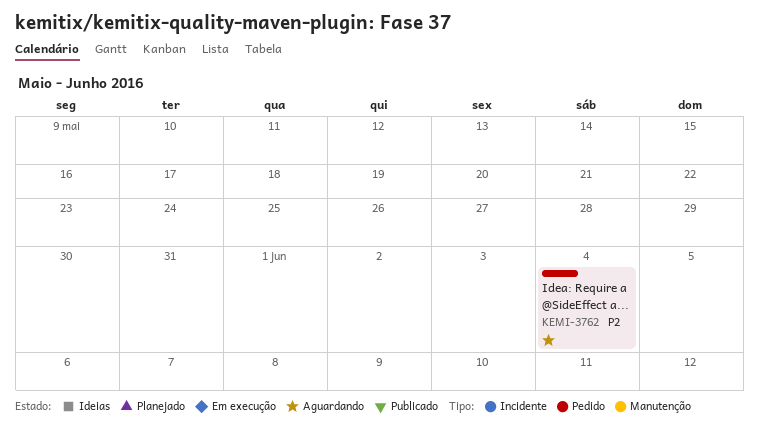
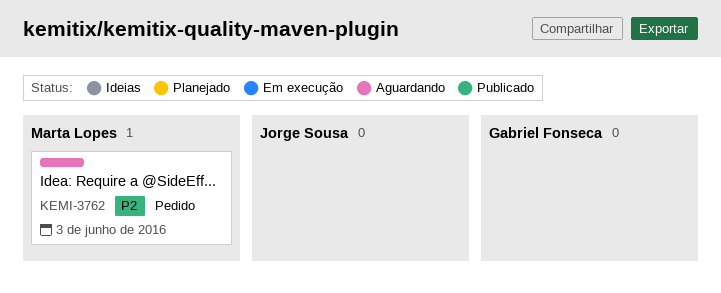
KEMI-3762, due: Jun 4 -> Jun 3

